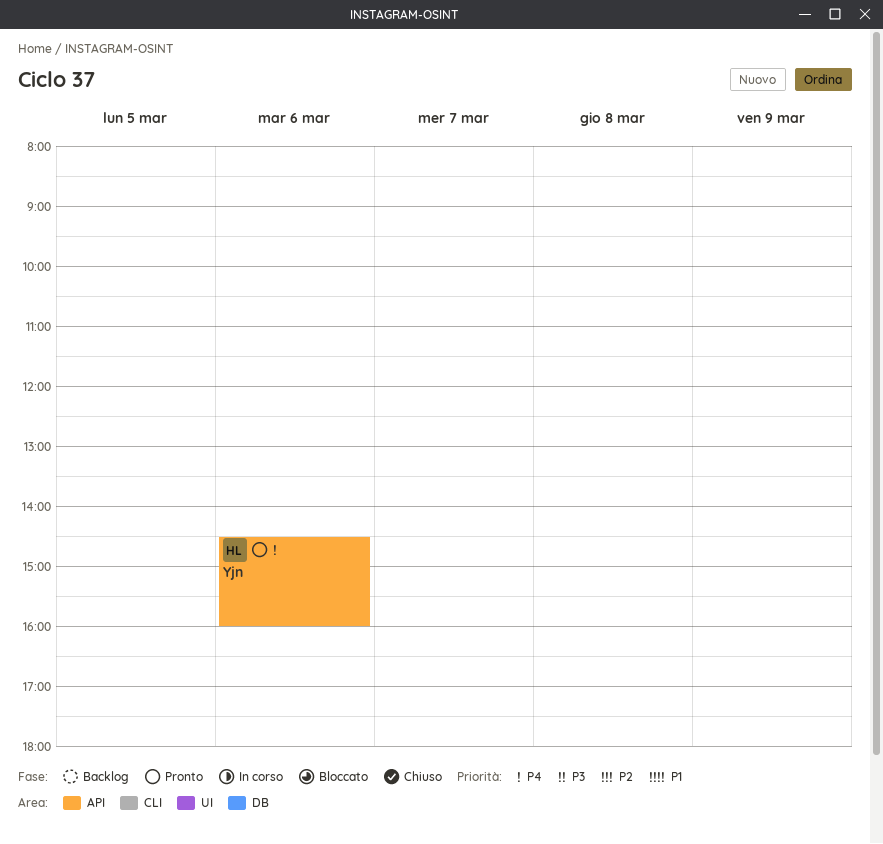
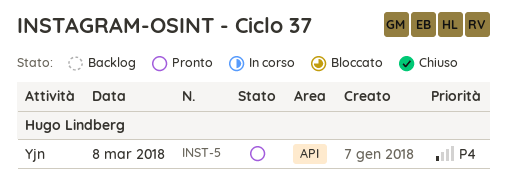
Yjn, day: Mar 6 -> Mar 8

